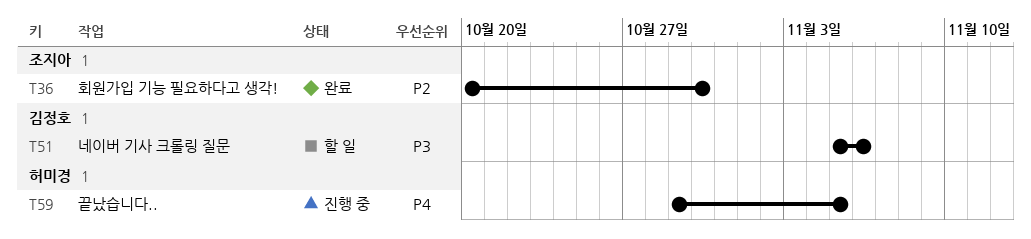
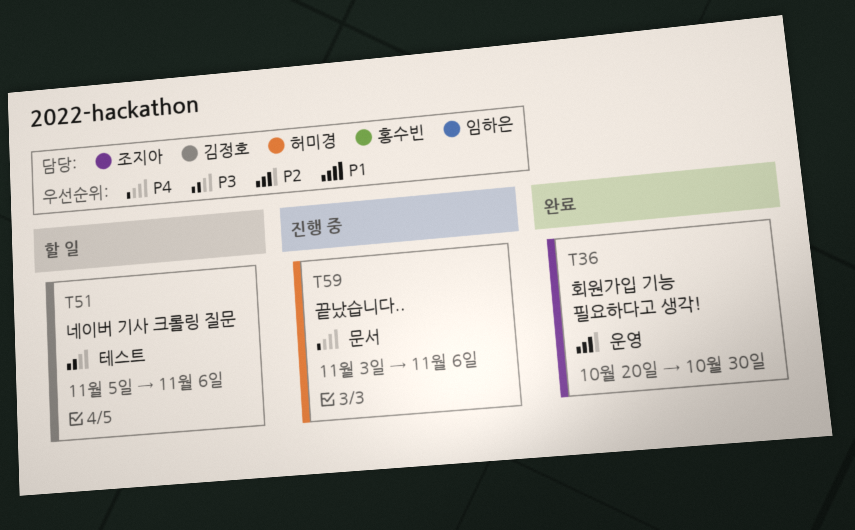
T59, start: Oct 29 -> Nov 3
T59, due: Nov 5 -> Nov 6

